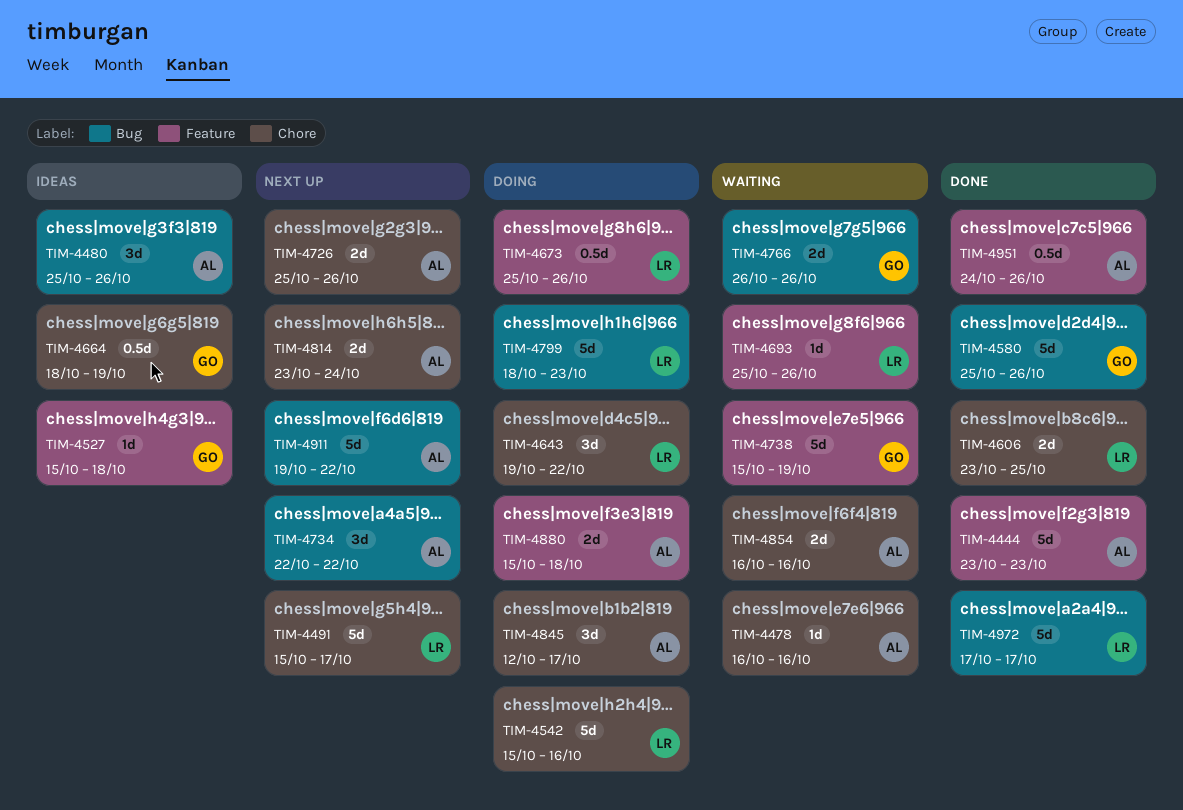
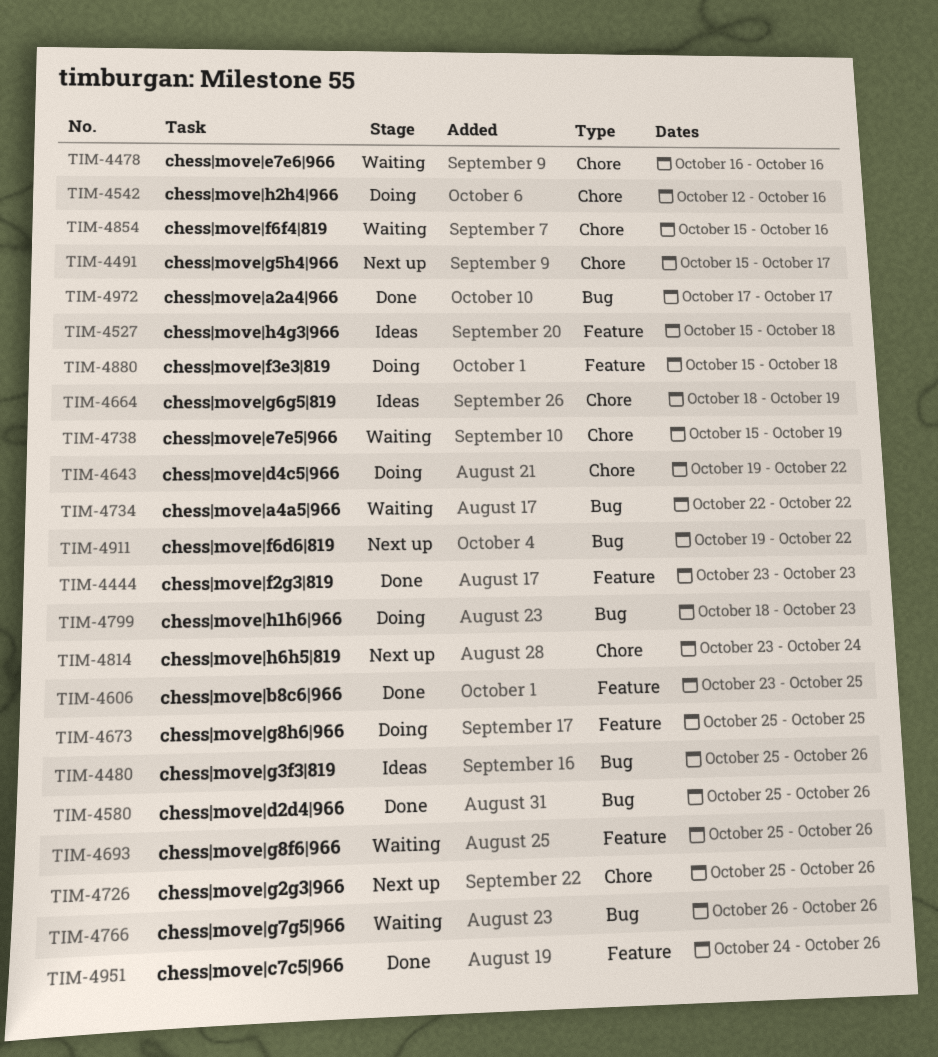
TIM-4542, start: Oct 15 -> Oct 12
TIM-4606, label: Chore -> Feature
TIM-4673, due: Oct 26 -> Oct 25
TIM-4734, status: Next up -> Waiting
TIM-4738, label: Feature -> Chore
TIM-4845: present -> none
TIM-4854, start: Oct 16 -> Oct 15

